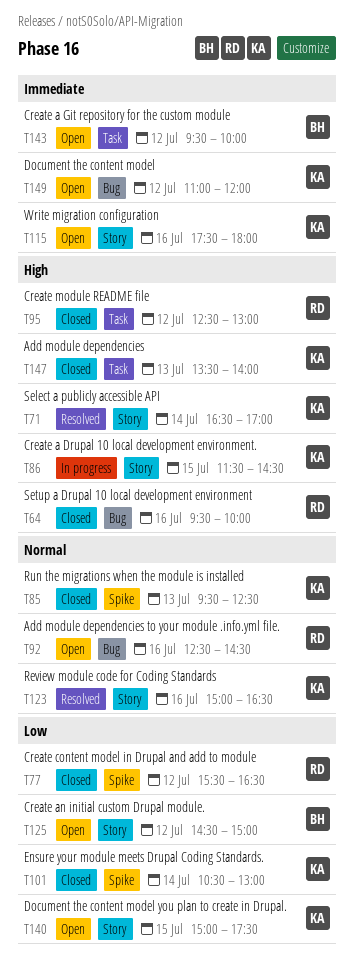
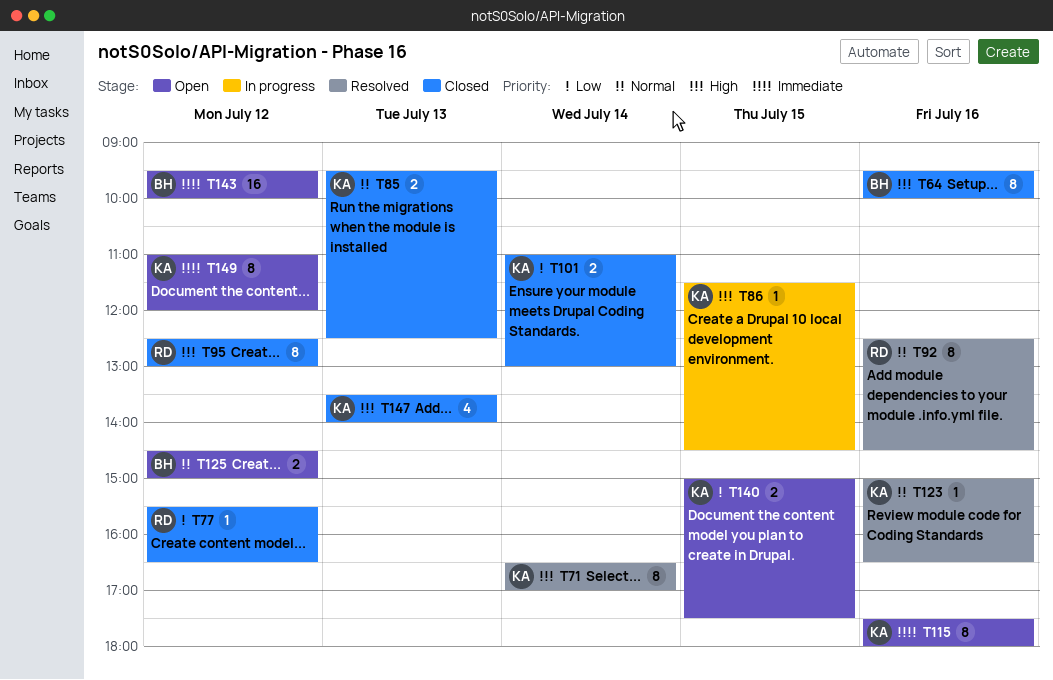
T64, owner: RD -> BH
T92, status: Open -> Resolved
T101, begins: 10:30 -> 11:00
T125, priority: Low -> Normal

